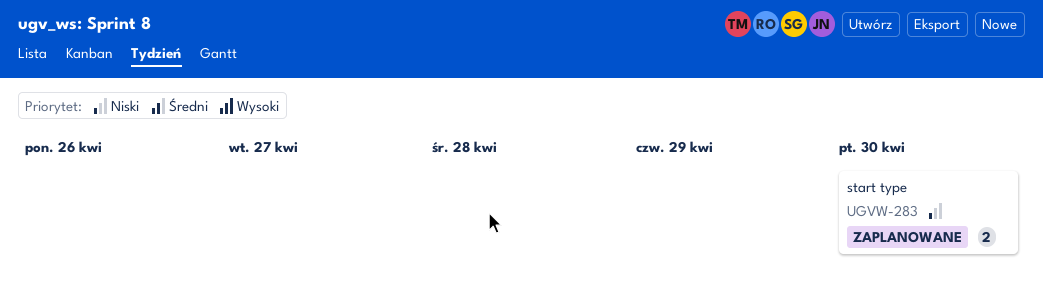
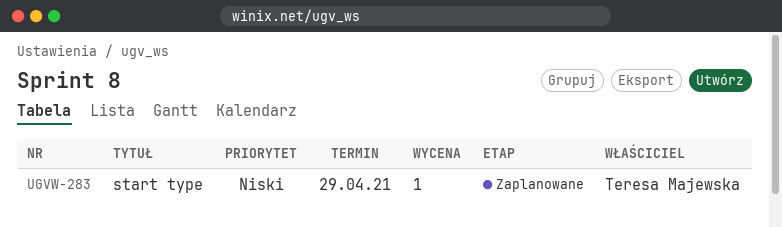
UGVW-283, estimate: 2 -> 1
UGVW-283, due: Apr 30 -> Apr 29

